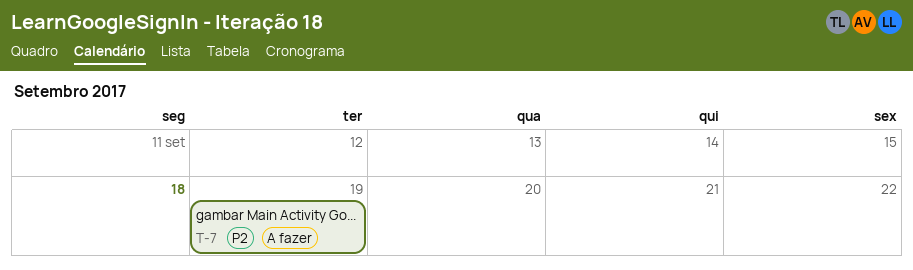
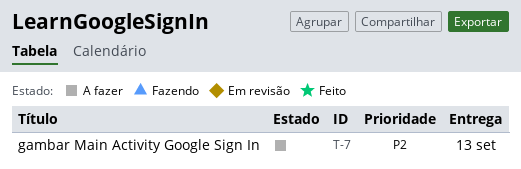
T-7, due: Sep 19 -> Sep 13

